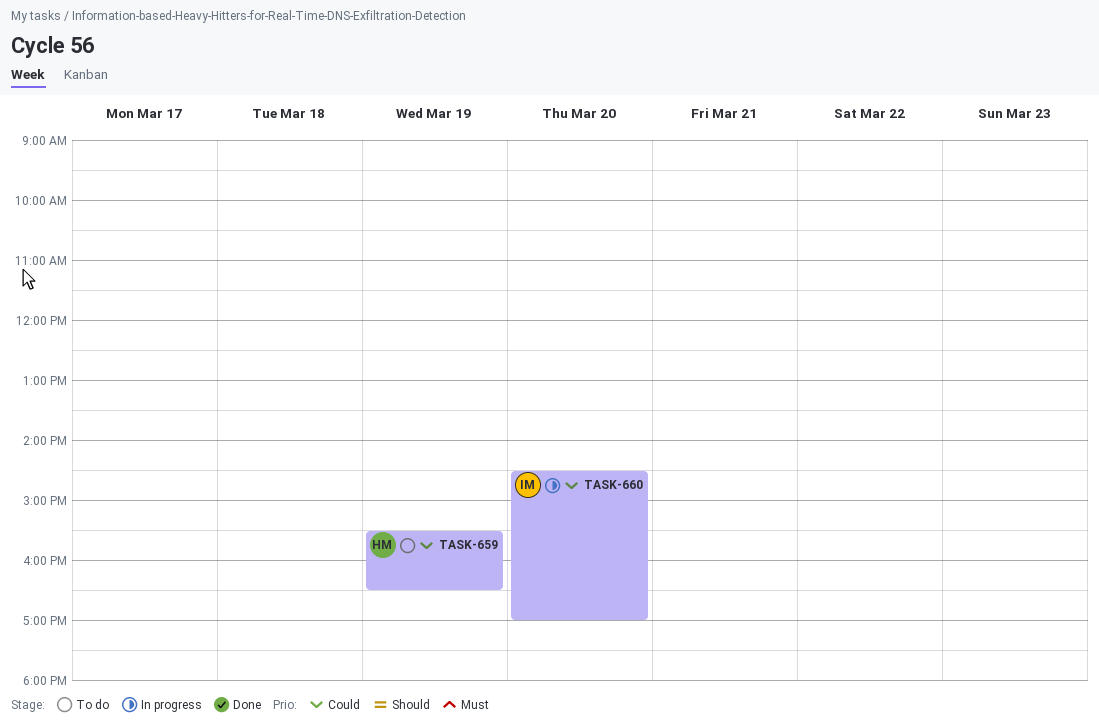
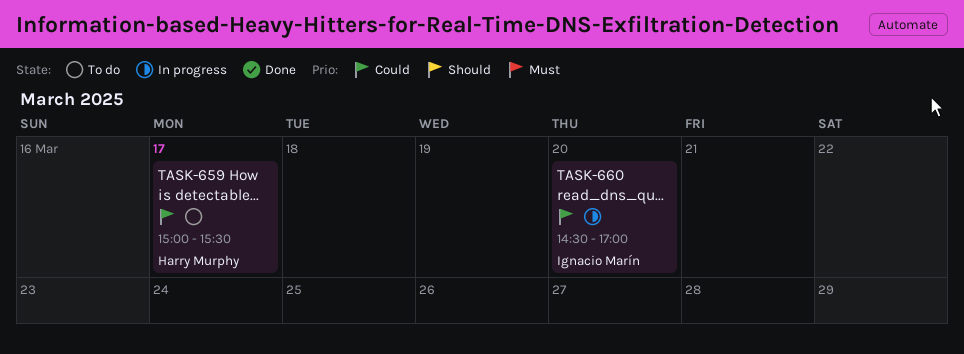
TASK-659, day: Mar 19 -> Mar 17
TASK-659, begins: 15:30 -> 15:00
TASK-659, ends: 16:30 -> 15:30

